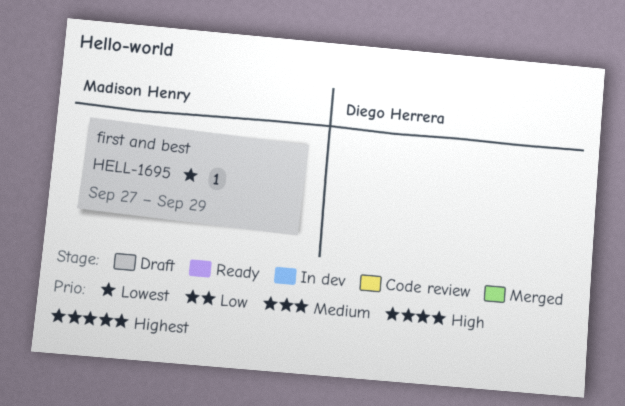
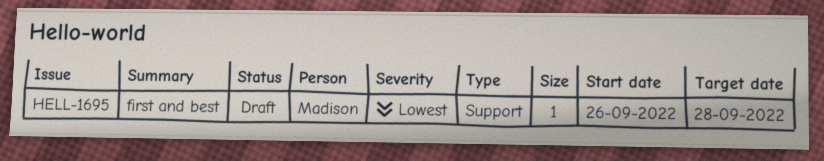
HELL-1695, start: Sep 27 -> Sep 26
HELL-1695, due: Sep 29 -> Sep 28

